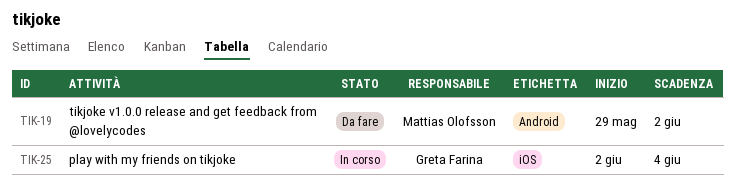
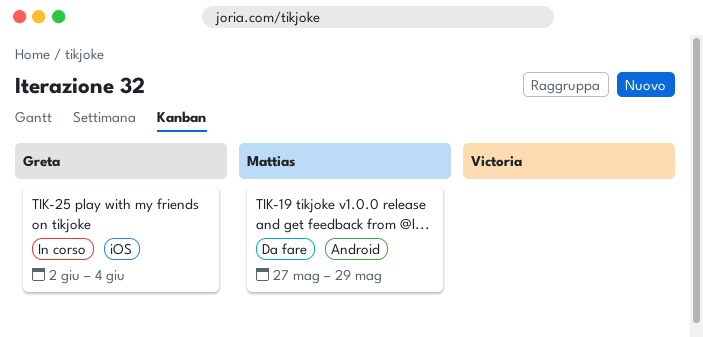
TIK-19, start: May 29 -> May 27
TIK-19, due: Jun 2 -> May 29

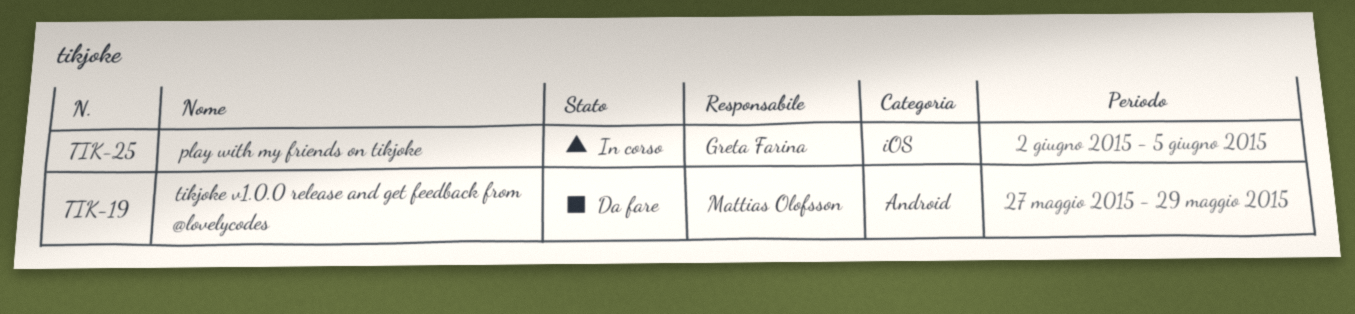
TIK-25, due: Jun 4 -> Jun 5

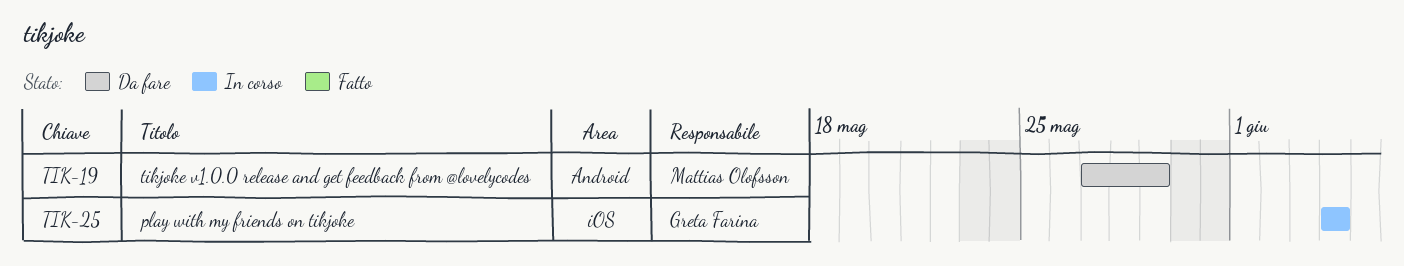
TIK-25, start: Jun 2 -> Jun 4
TIK-25, due: Jun 5 -> Jun 4

